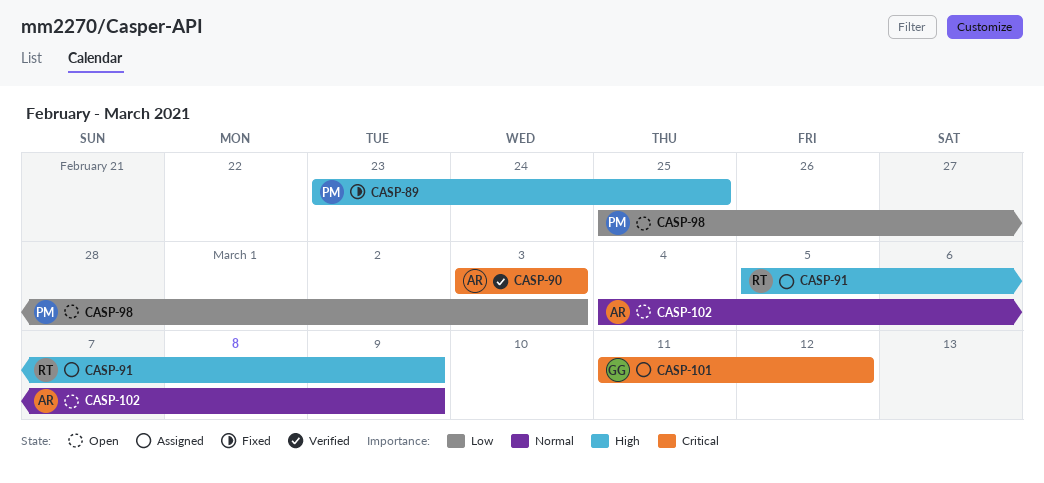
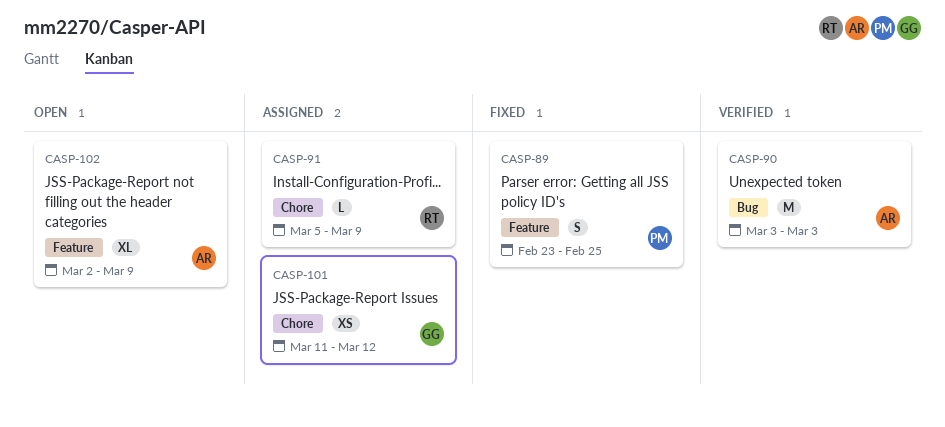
CASP-98: present -> none
CASP-102, start: Mar 4 -> Mar 2

